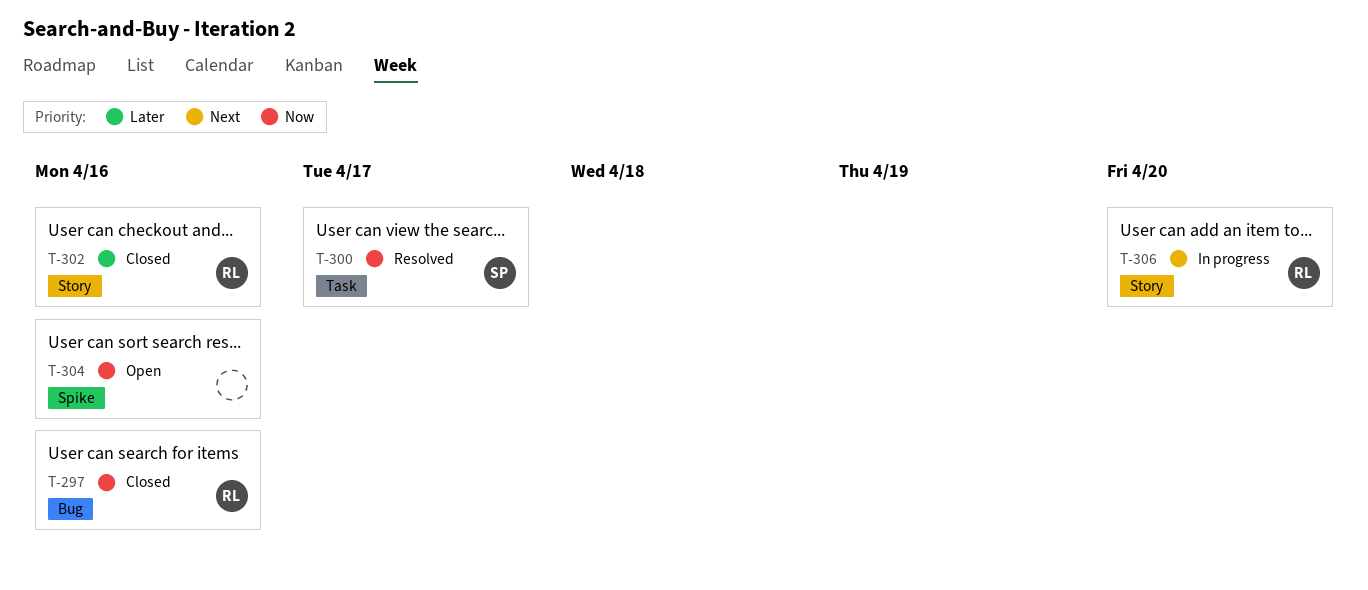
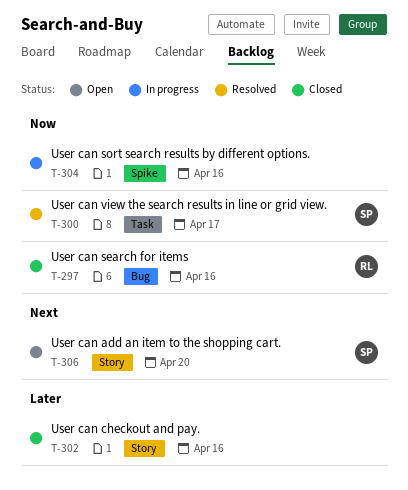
T-302, owner: RL -> none
T-304, status: Open -> In progress
T-306, status: In progress -> Open
T-306, owner: RL -> SP

